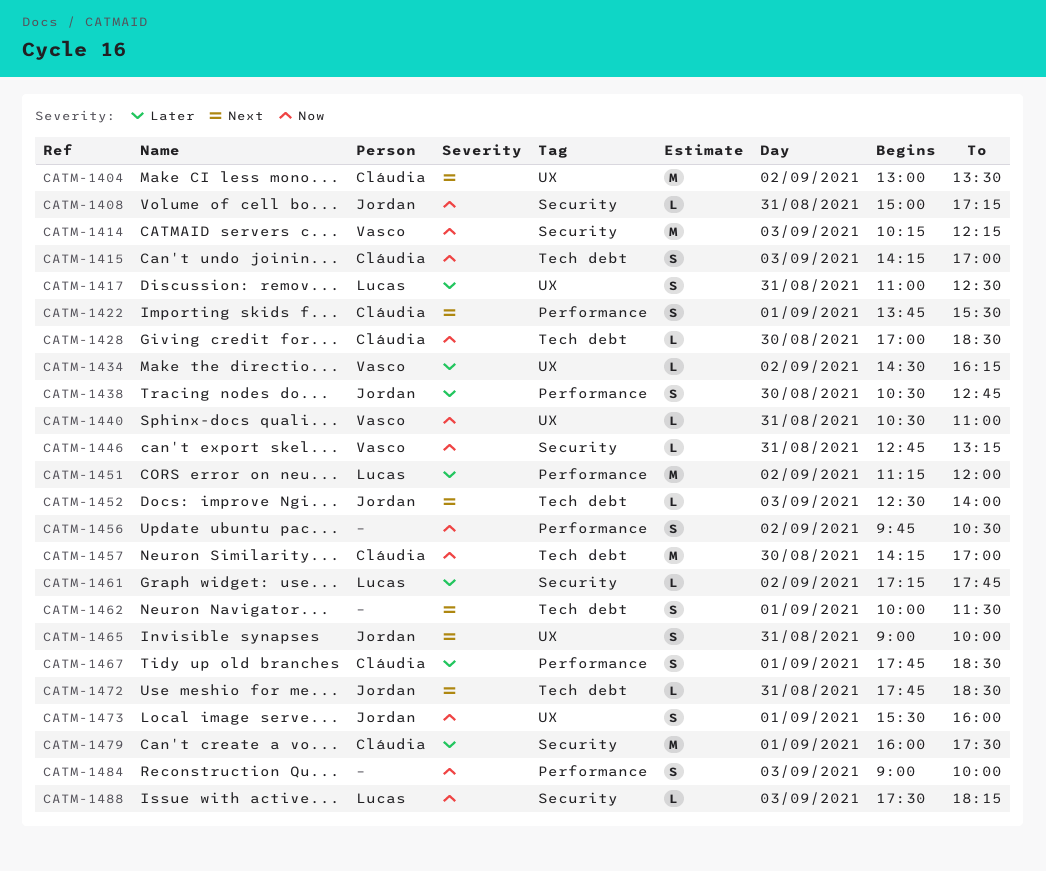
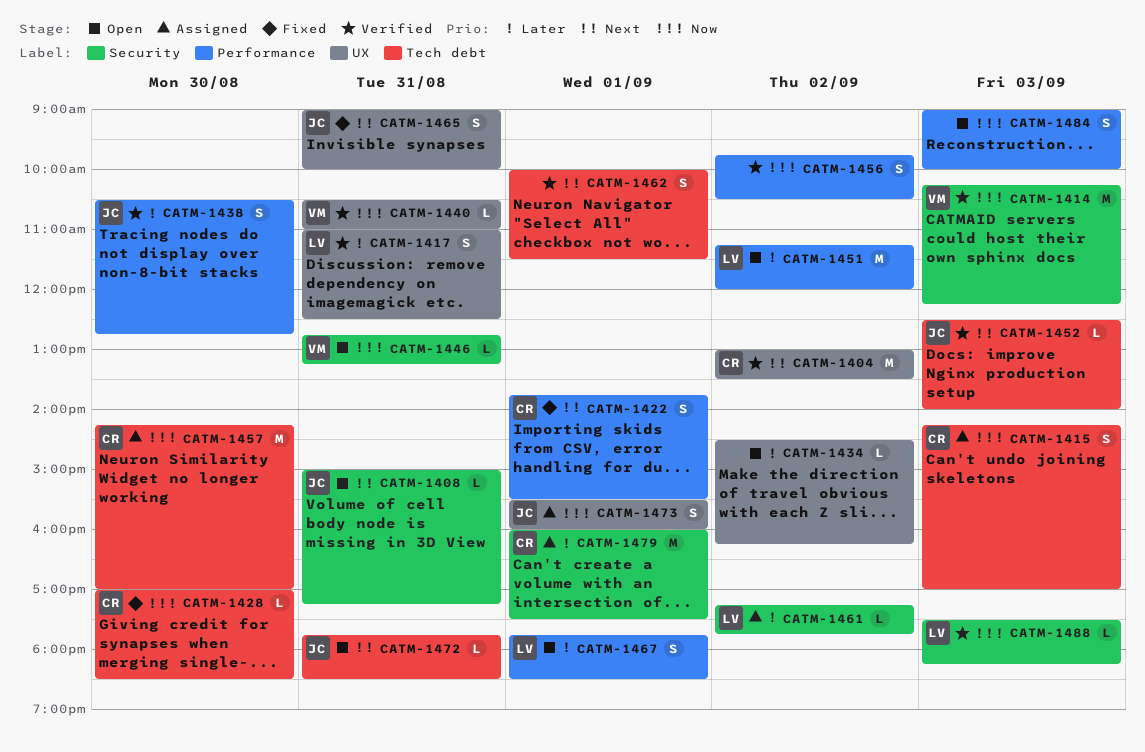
CATM-1408, priority: Now -> Next
CATM-1434, owner: Vasco -> none
CATM-1467, owner: Cláudia -> Lucas

